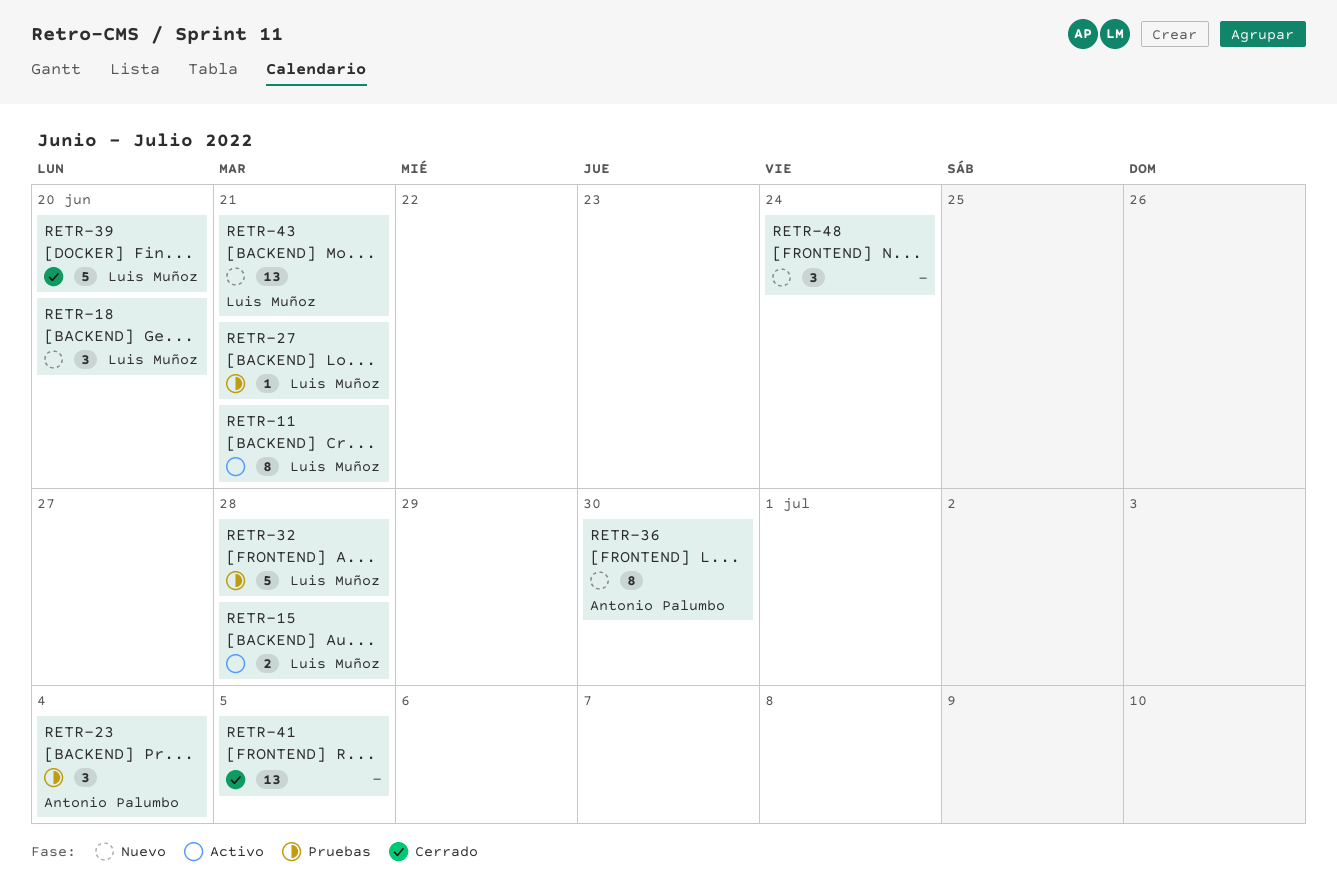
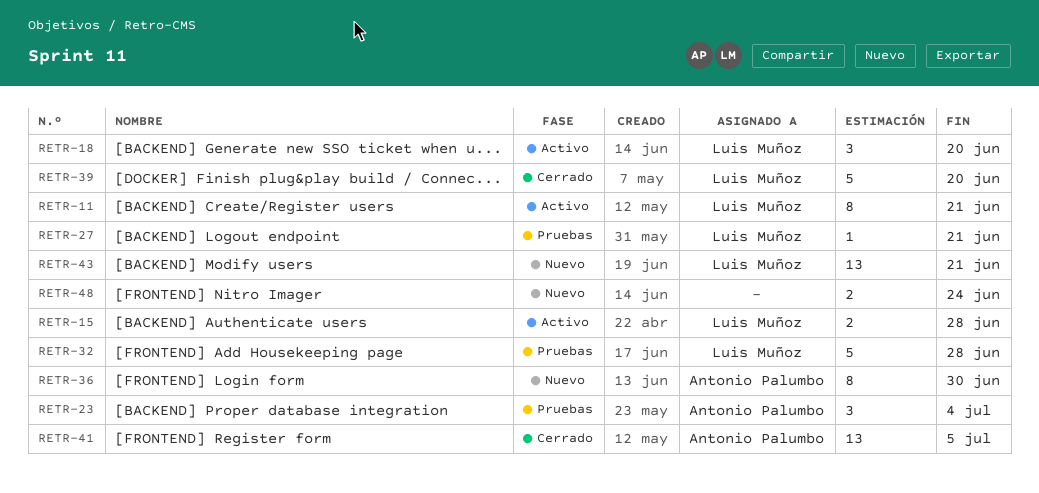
RETR-18, status: Nuevo -> Activo
RETR-41, owner: none -> Antonio Palumbo
RETR-48, estimate: 3 -> 2

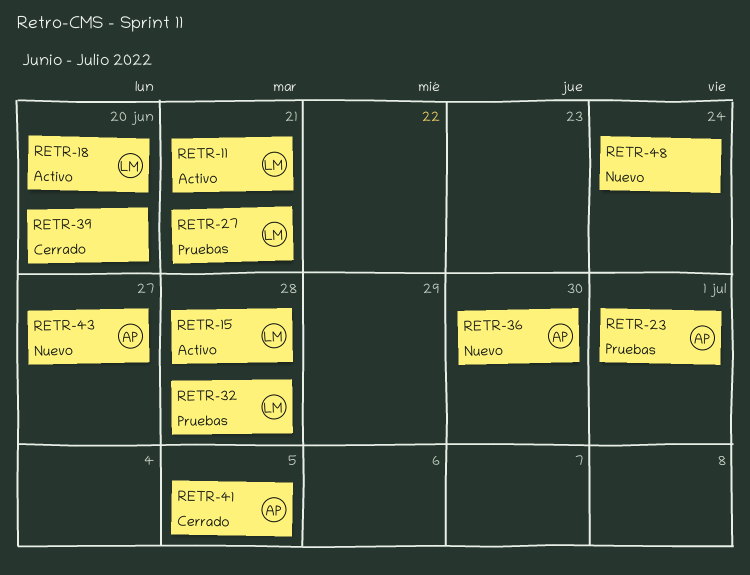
RETR-23, due: Jul 4 -> Jul 1
RETR-39, owner: Luis Muñoz -> none
RETR-43, owner: Luis Muñoz -> Antonio Palumbo
RETR-43, due: Jun 21 -> Jun 27

